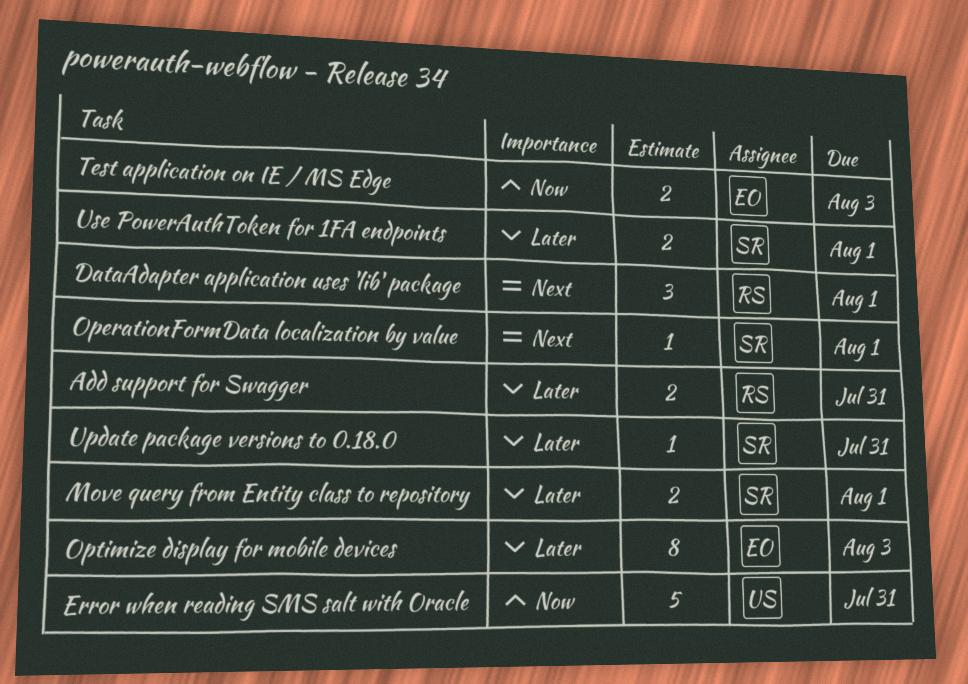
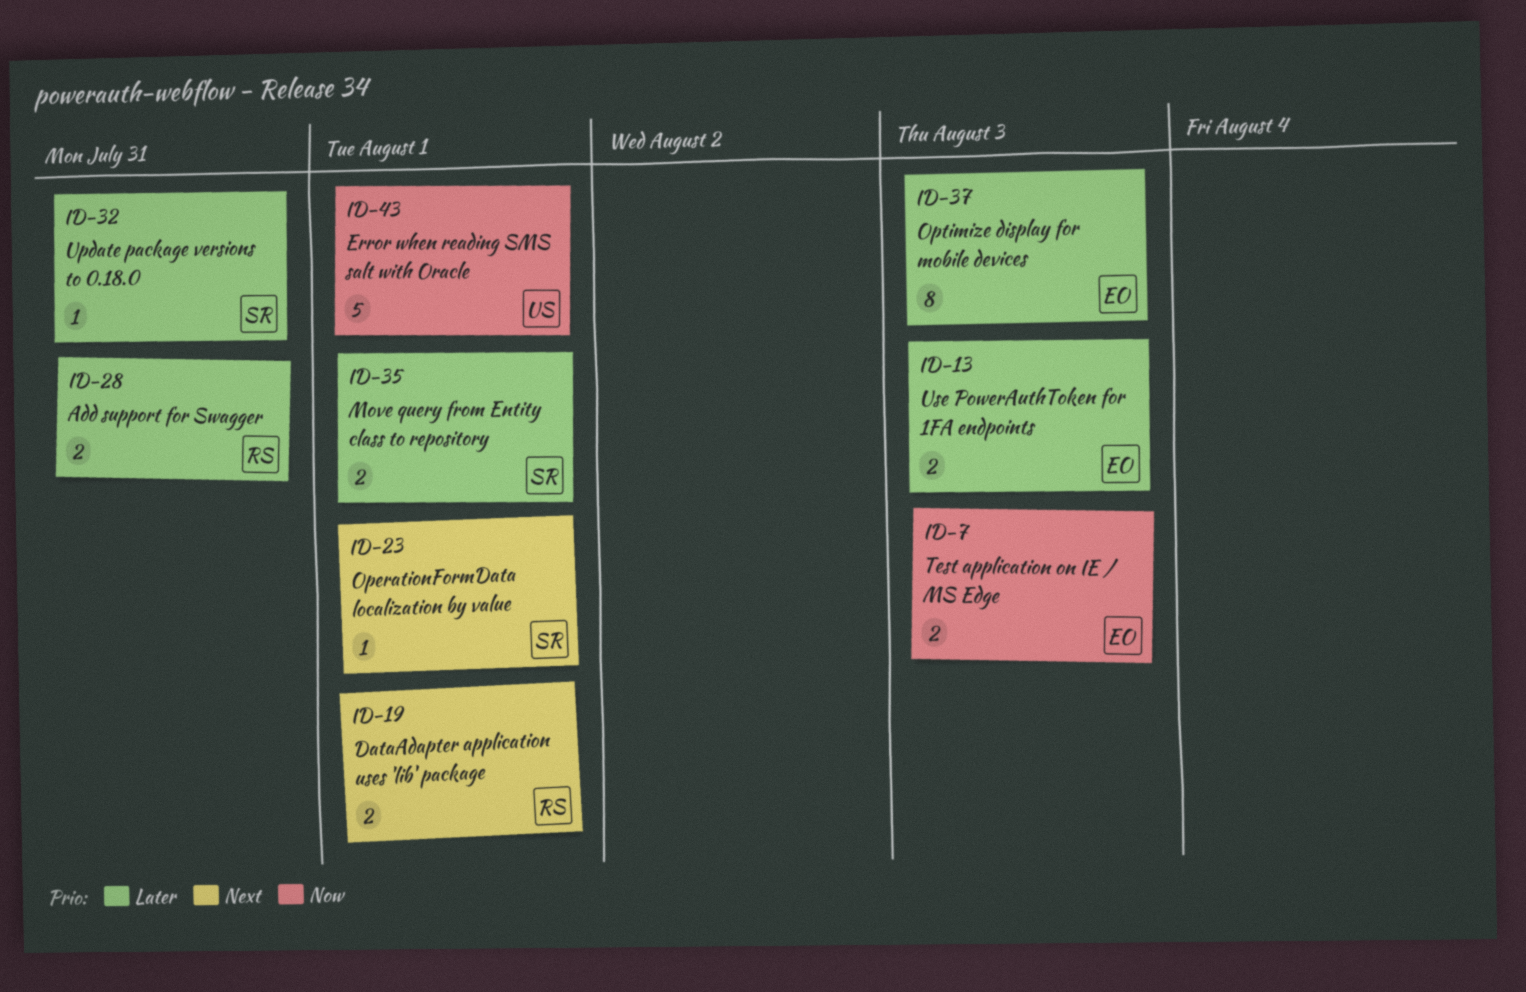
DataAdapter application uses 'lib' package, estimate: 3 -> 2
Error when reading SMS salt with Oracle, due: Jul 31 -> Aug 1
Use PowerAuthToken for 1FA endpoints, owner: SR -> EO
Use PowerAuthToken for 1FA endpoints, due: Aug 1 -> Aug 3

